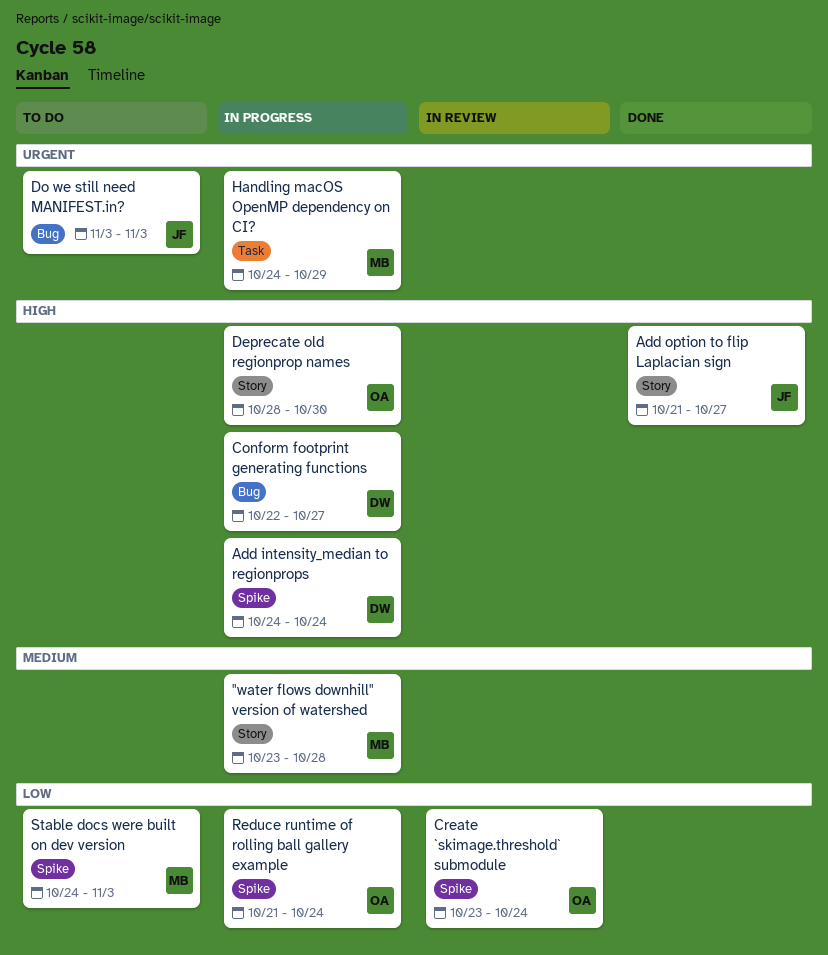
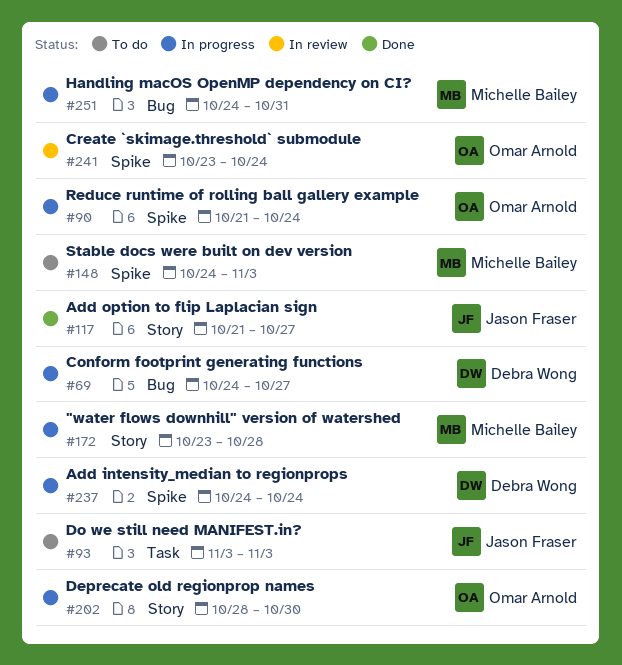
Conform footprint generating functions, start: Oct 22 -> Oct 24
Do we still need MANIFEST.in?, label: Bug -> Task
Handling macOS OpenMP dependency on CI?, label: Task -> Bug
Handling macOS OpenMP dependency on CI?, due: Oct 29 -> Oct 31

